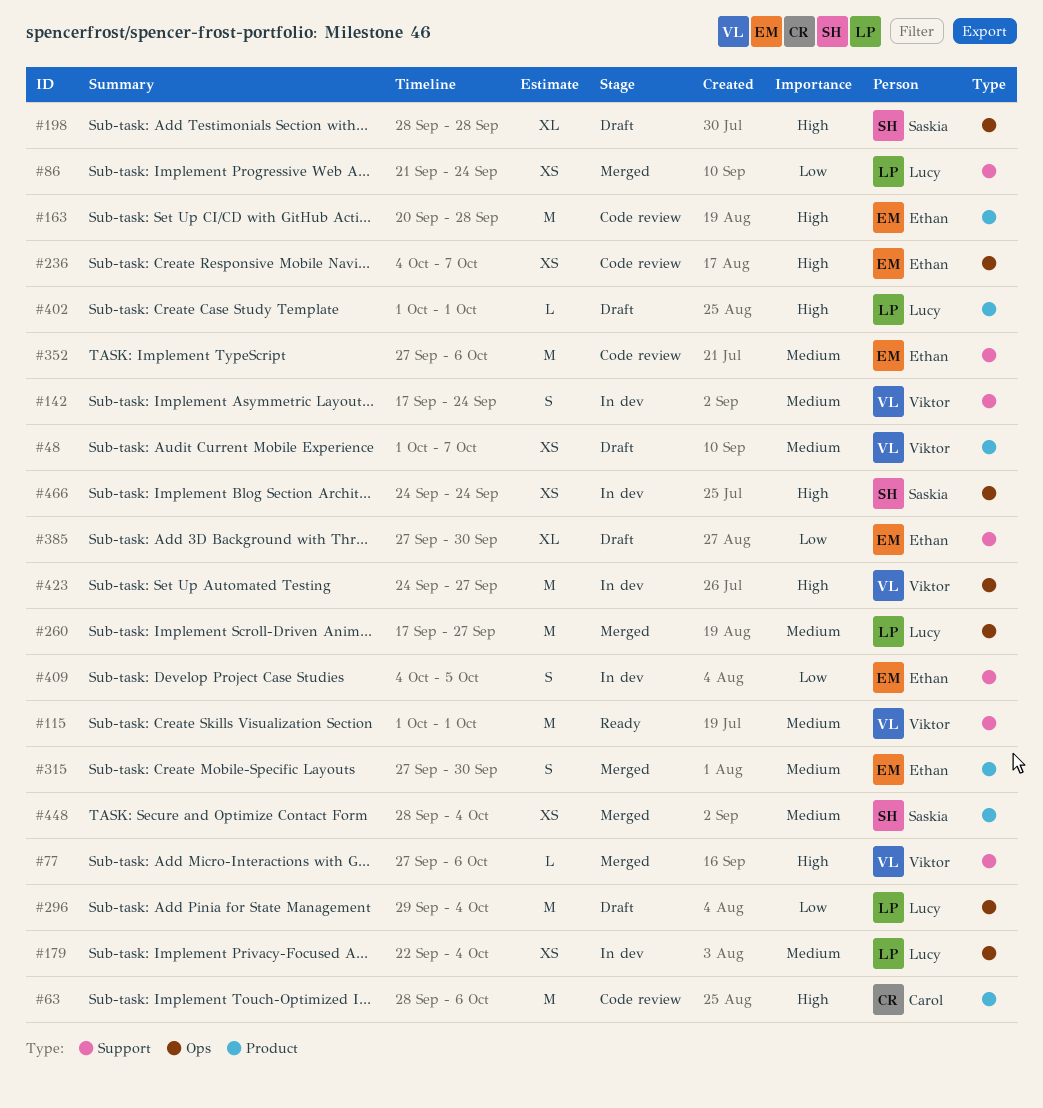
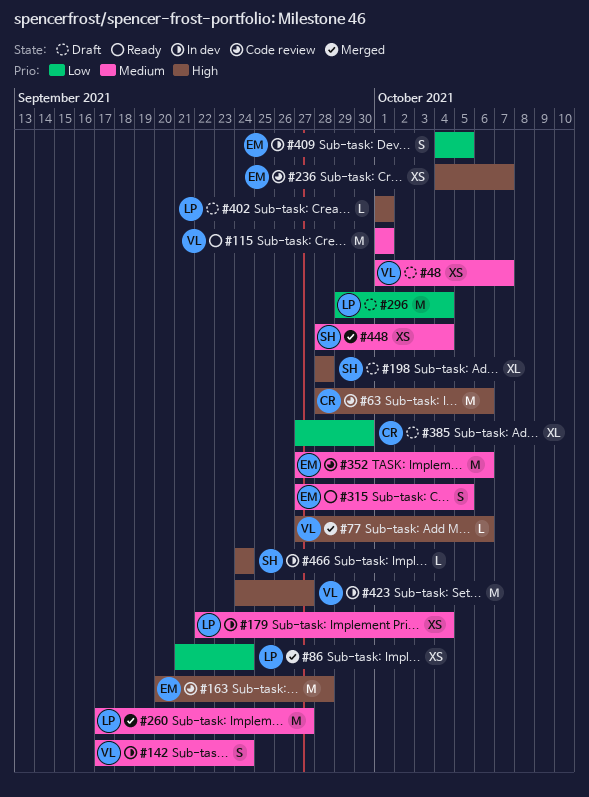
#315, status: Merged -> Ready
#315, due: Sep 30 -> Oct 5
#385, owner: Ethan -> Carol
#466, estimate: XS -> L

